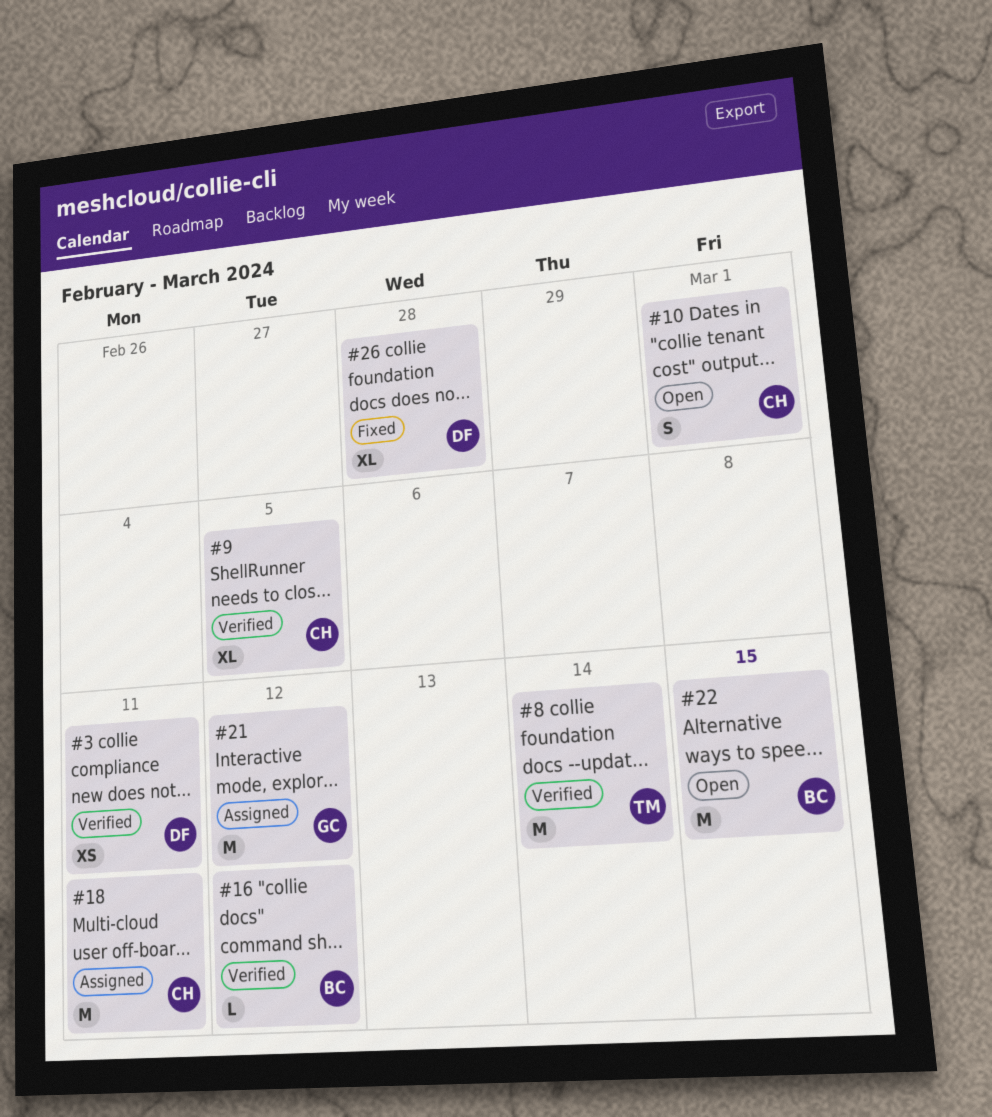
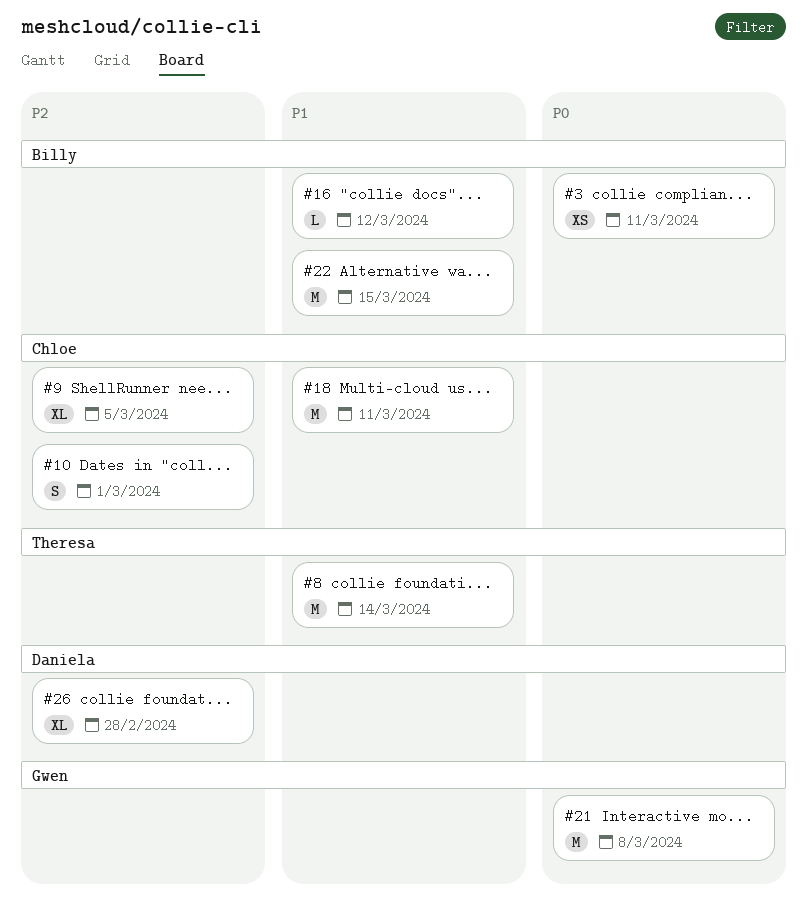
#3, owner: Daniela -> Billy
#21, due: Mar 12 -> Mar 8

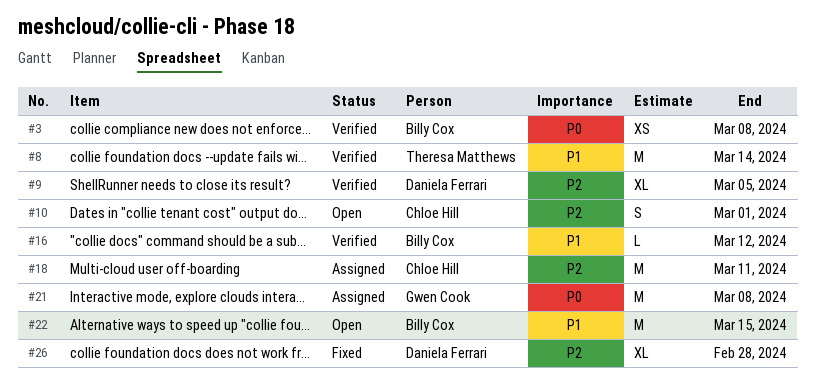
#3, due: Mar 11 -> Mar 8
#9, owner: Chloe Hill -> Daniela Ferrari
#18, priority: P1 -> P2

